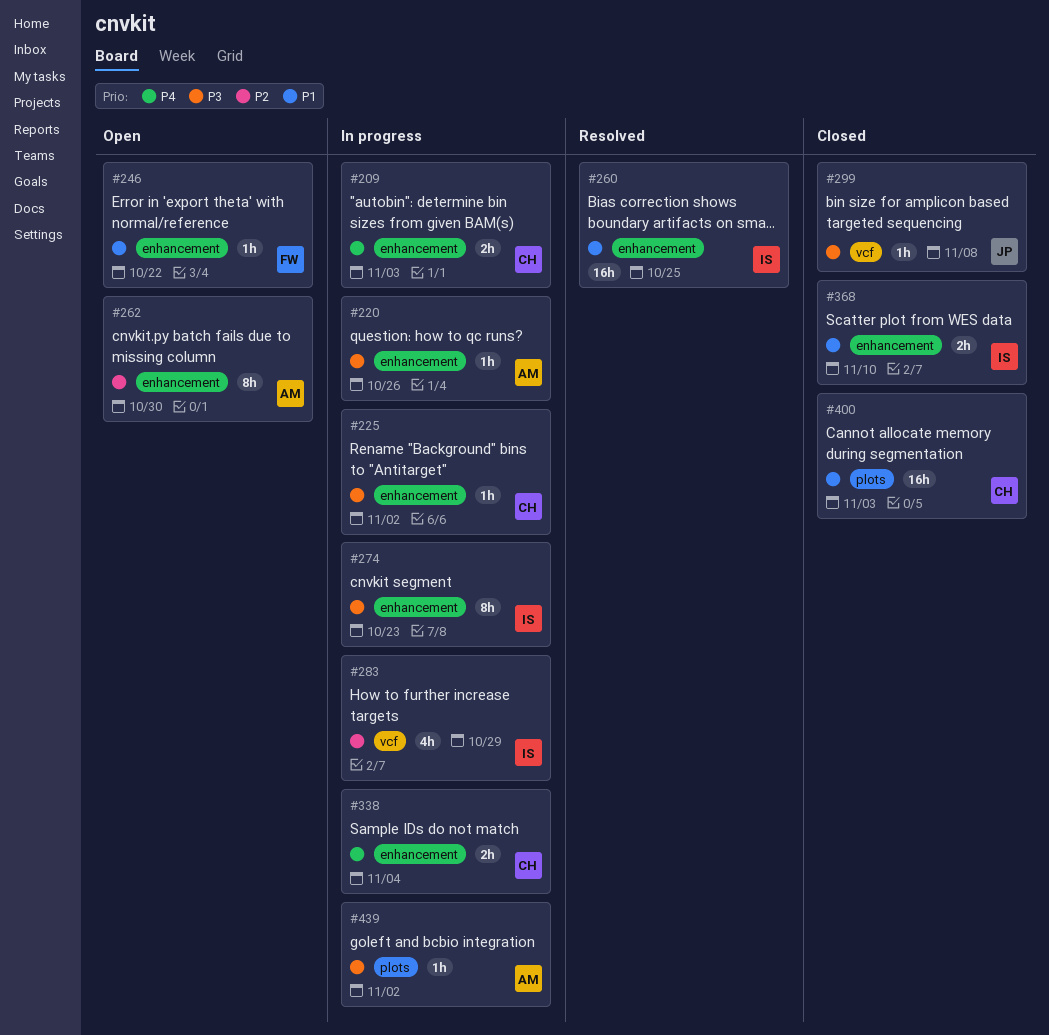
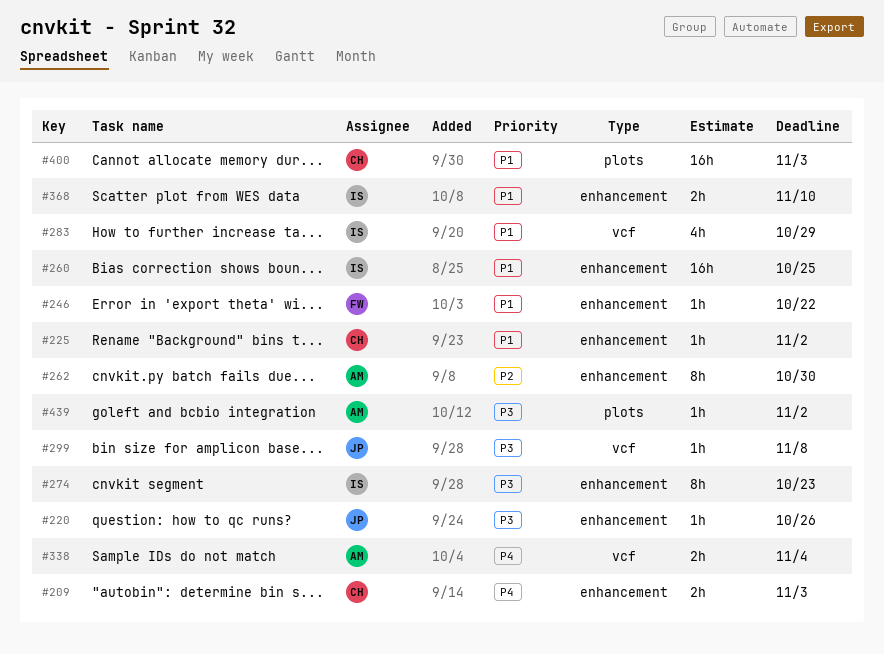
#220, owner: AM -> JP
#225, priority: P3 -> P1
#283, priority: P2 -> P1
#338, owner: CH -> AM
#338, label: enhancement -> vcf

